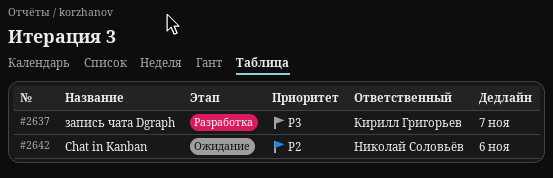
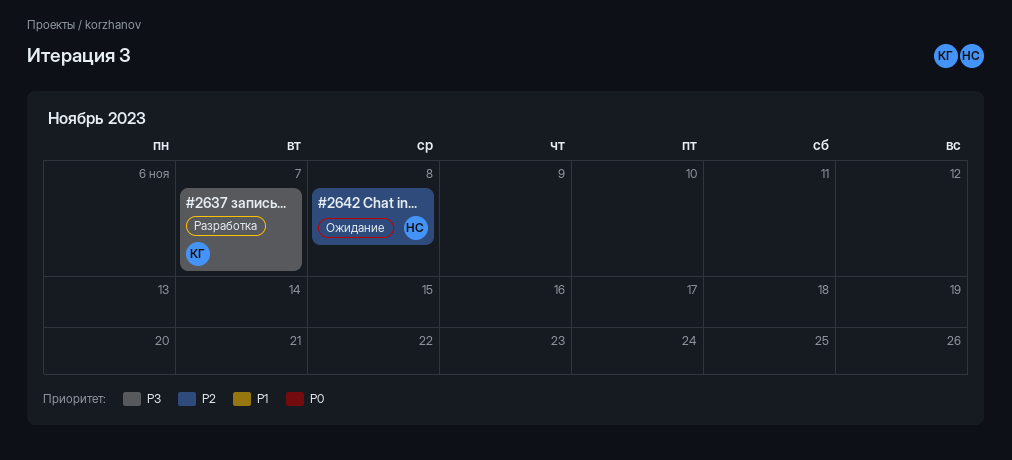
#2642, due: Nov 6 -> Nov 8

